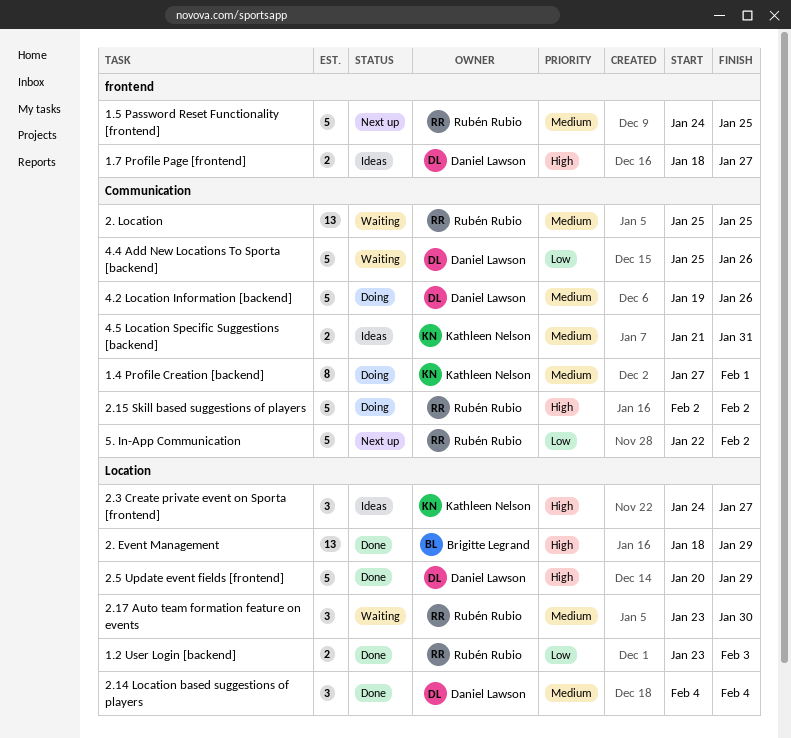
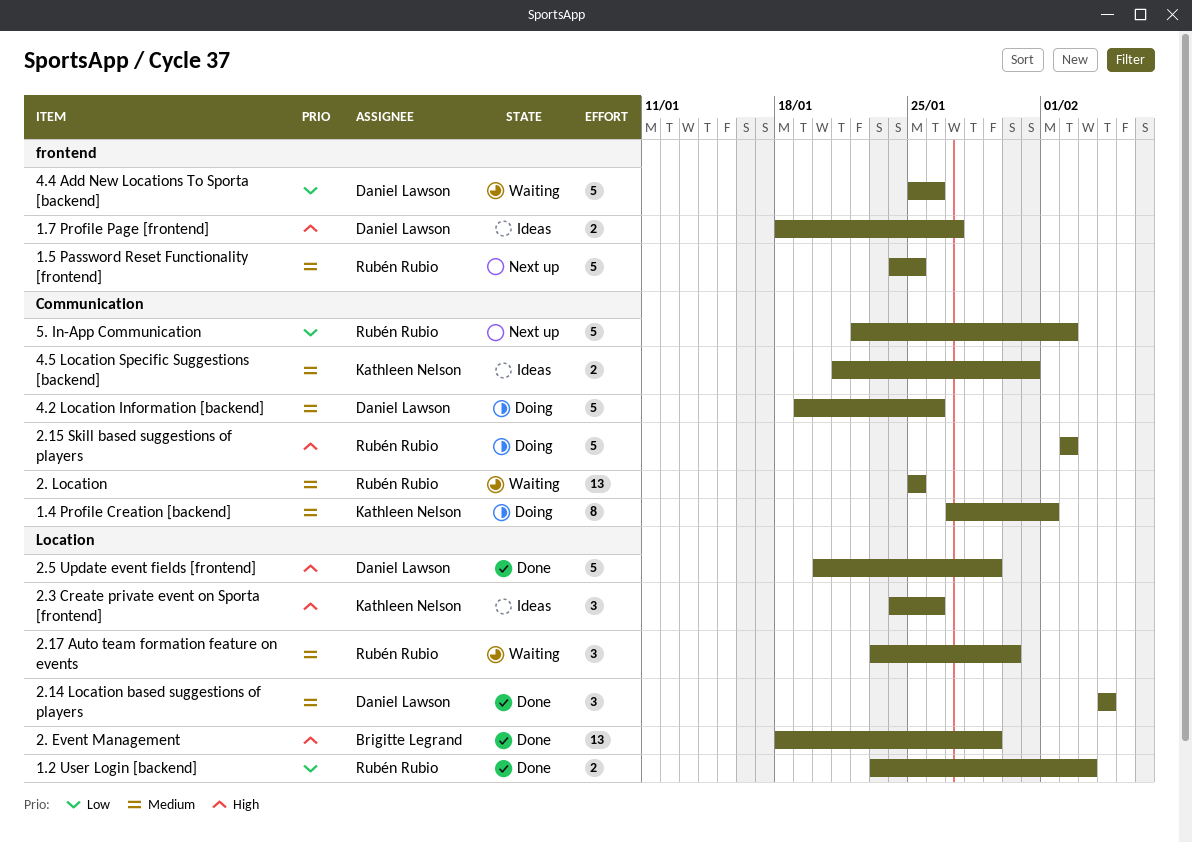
2.3 Create private event on Sporta [frontend], due: Jan 27 -> Jan 26
4.4 Add New Locations To Sporta [backend], label: Communication -> frontend

